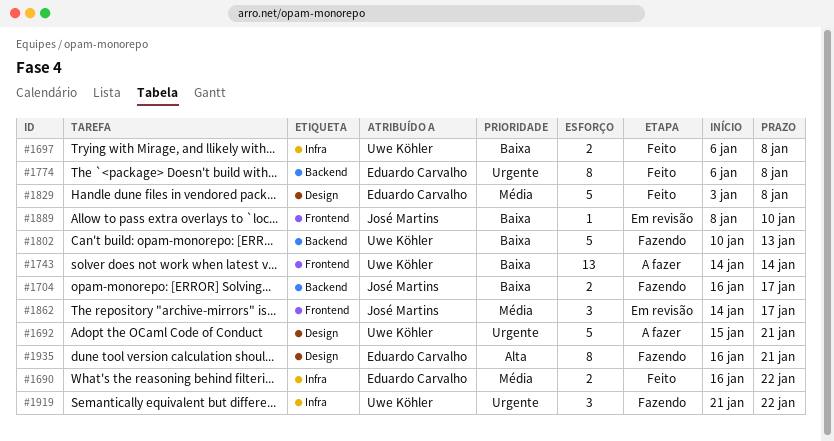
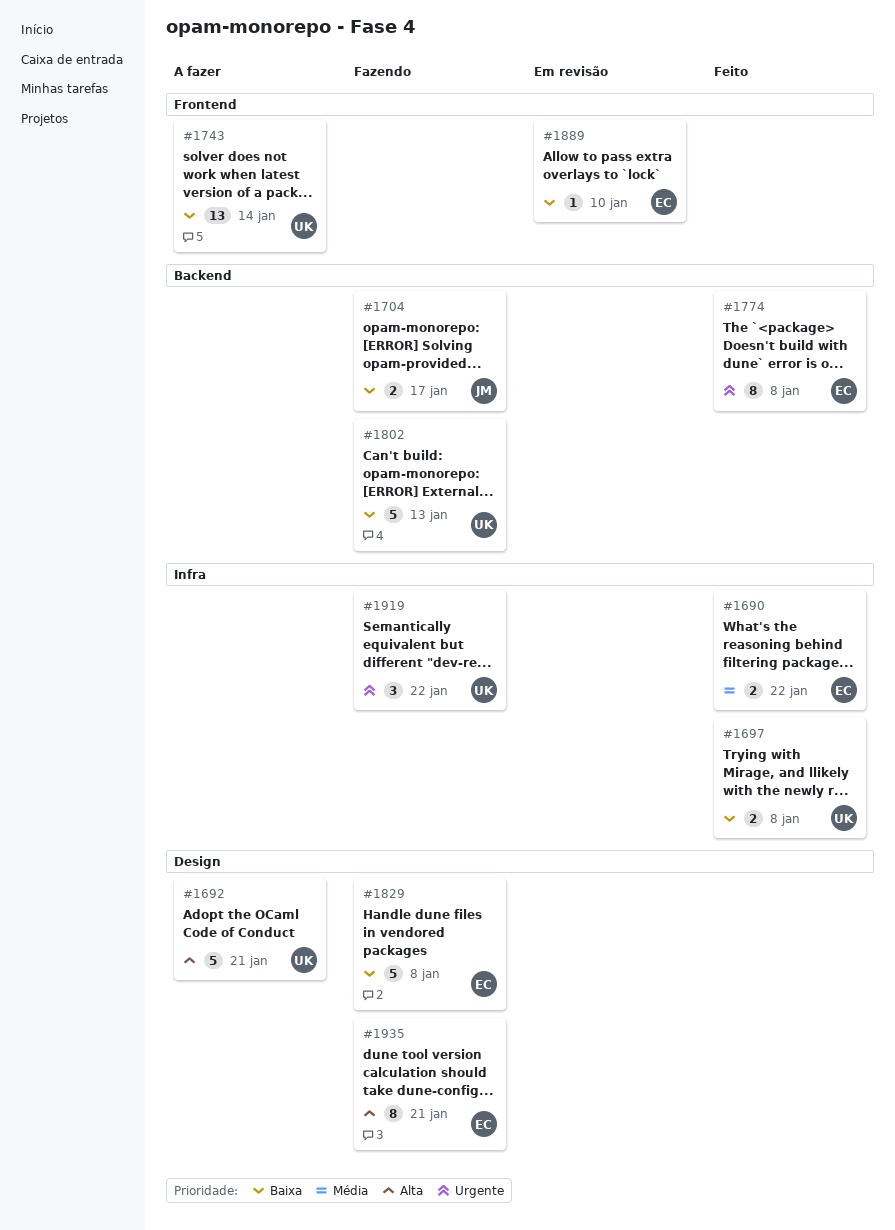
#1692, priority: Urgente -> Alta
#1829, status: Feito -> Fazendo
#1829, priority: Média -> Baixa
#1862: present -> none
#1889, owner: José Martins -> Eduardo Carvalho

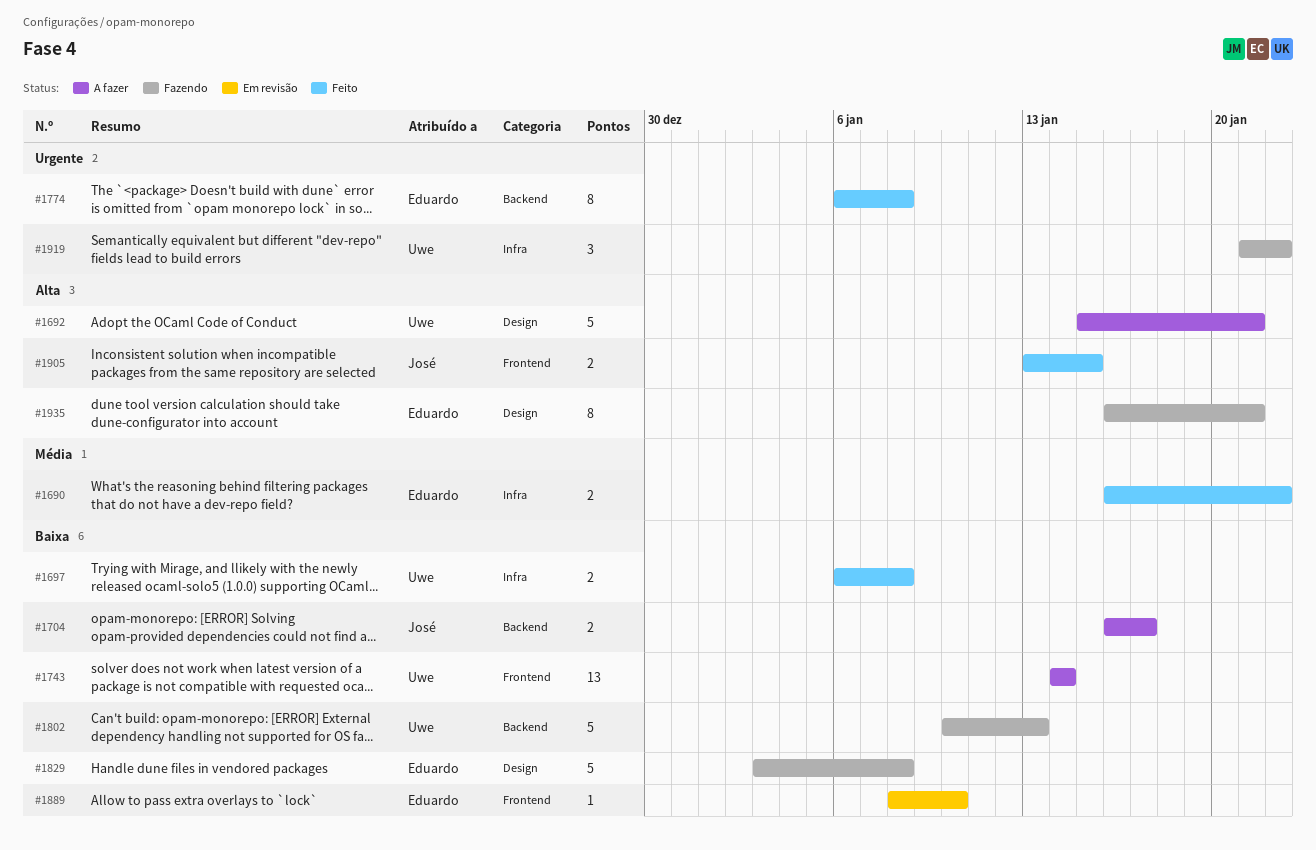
#1704, status: Fazendo -> A fazer
#1905: none -> present

